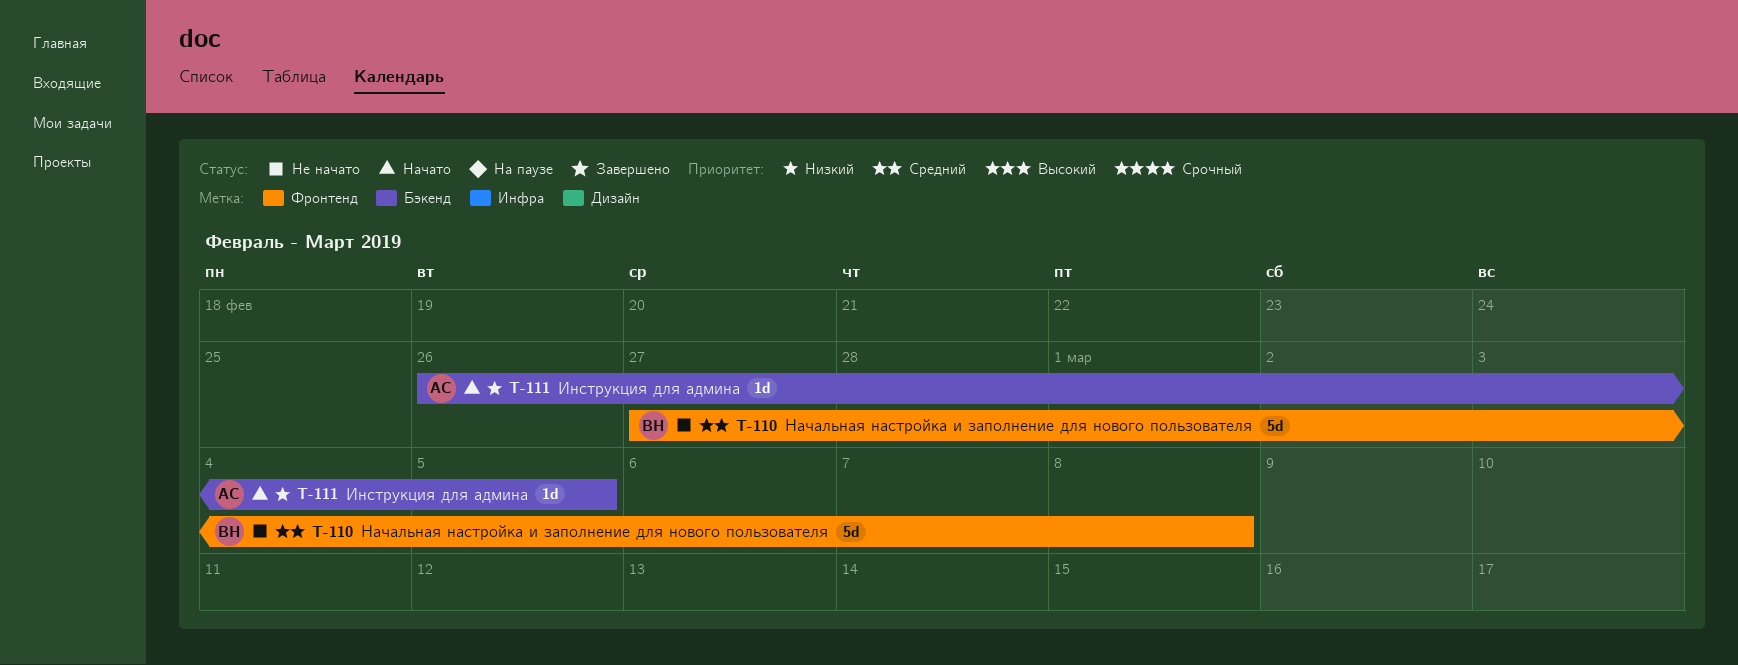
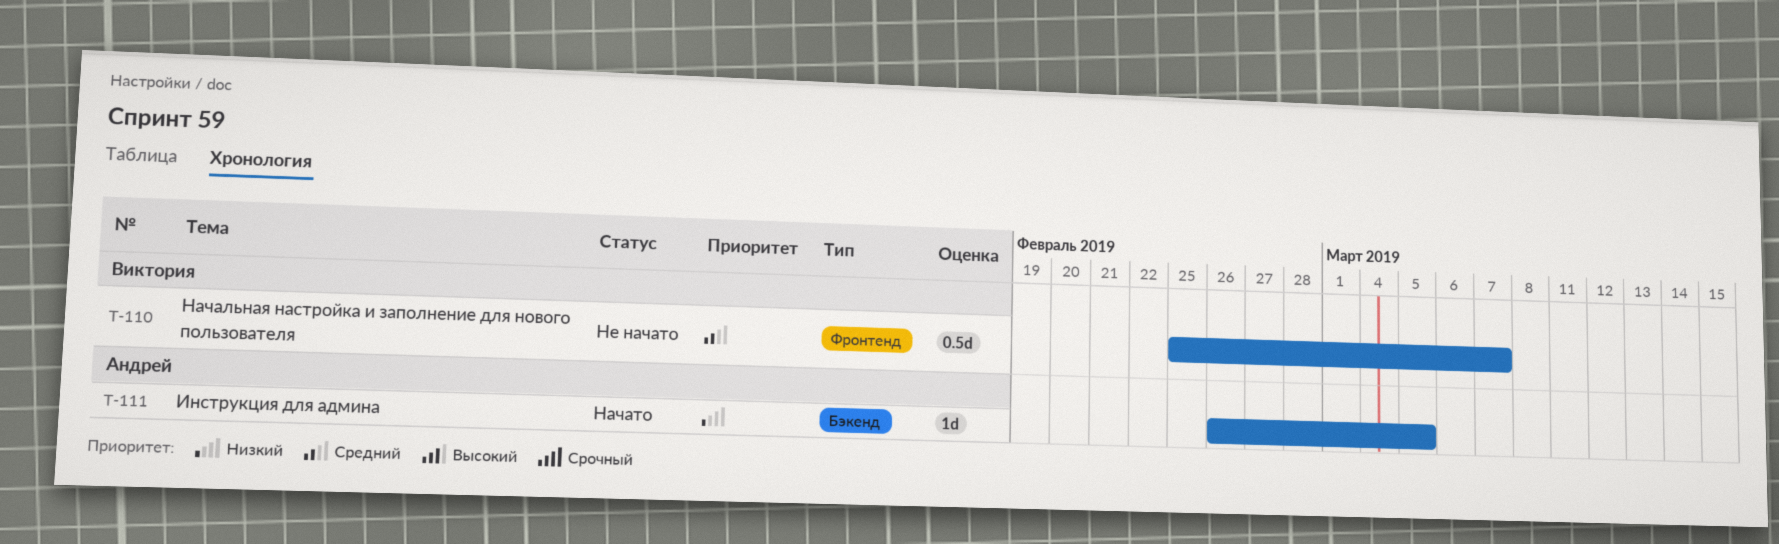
T-110, estimate: 5d -> 0.5d
T-110, start: Feb 27 -> Feb 25
T-110, due: Mar 8 -> Mar 7

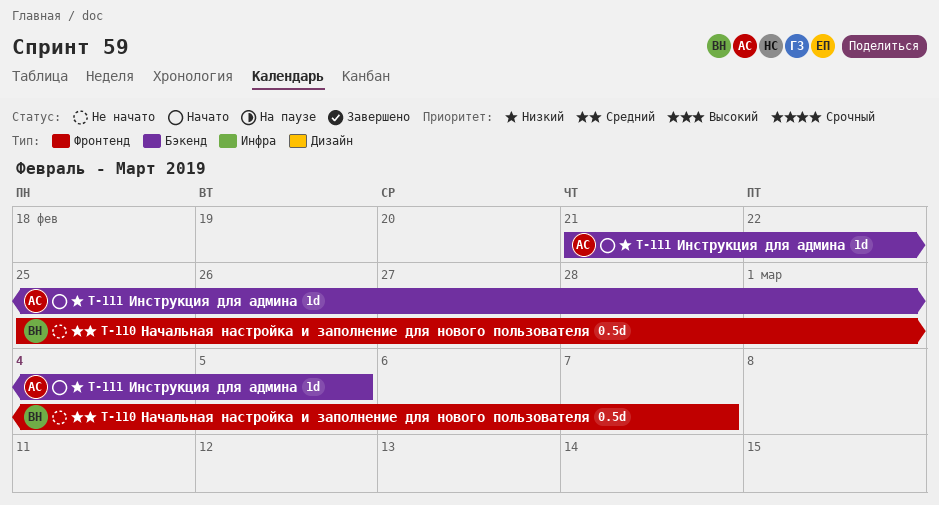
T-111, start: Feb 26 -> Feb 21

